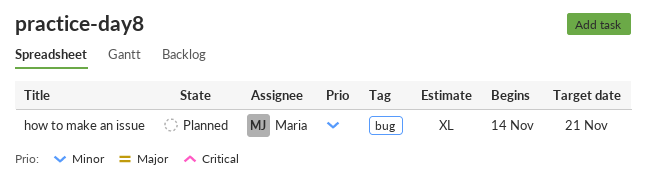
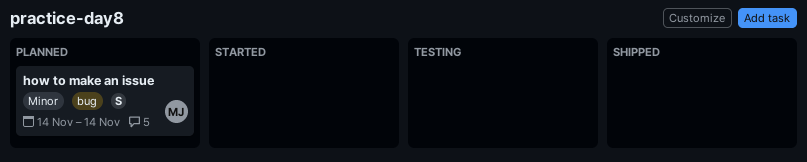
how to make an issue, estimate: XL -> S
how to make an issue, due: Nov 21 -> Nov 14

